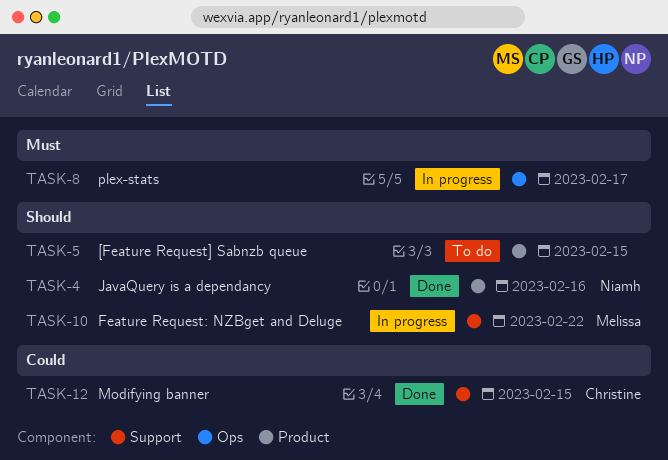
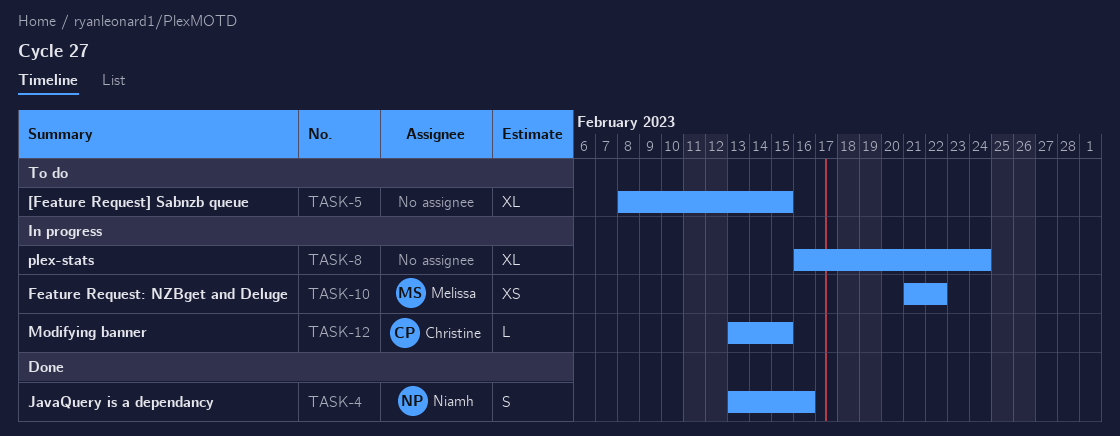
TASK-8, due: Feb 17 -> Feb 24
TASK-12, status: Done -> In progress

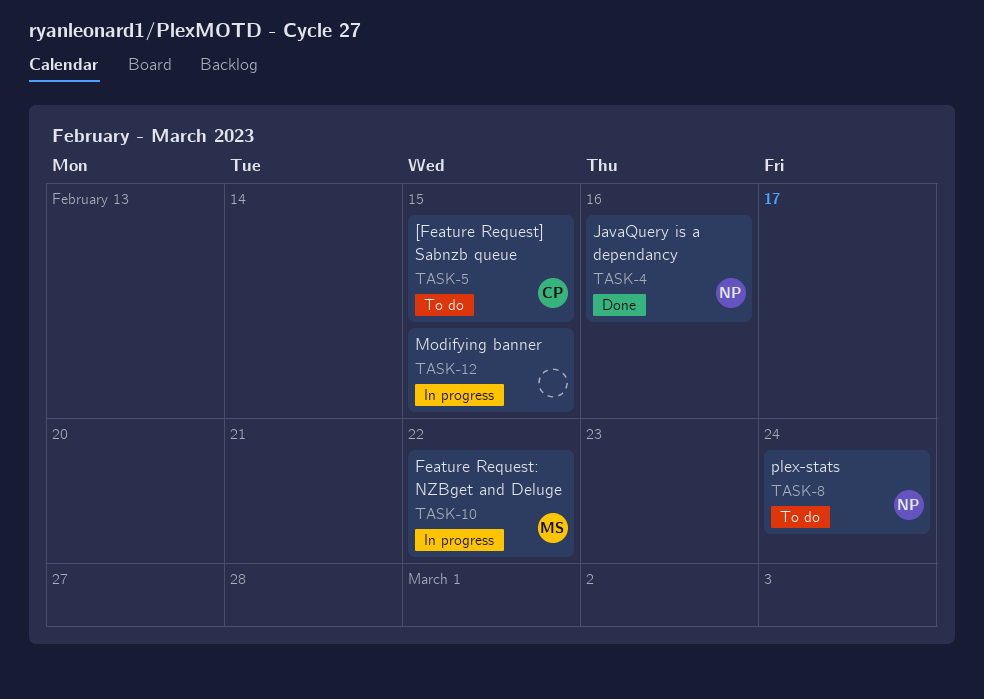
TASK-5, owner: none -> Christine
TASK-8, status: In progress -> To do
TASK-8, owner: none -> Niamh
TASK-12, owner: Christine -> none

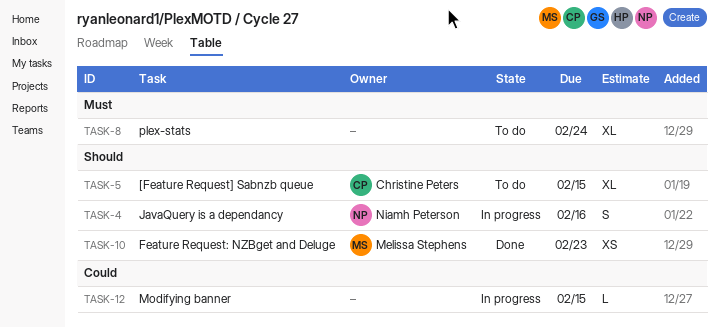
TASK-4, status: Done -> In progress
TASK-8, owner: Niamh Peterson -> none
TASK-10, status: In progress -> Done
TASK-10, due: Feb 22 -> Feb 23

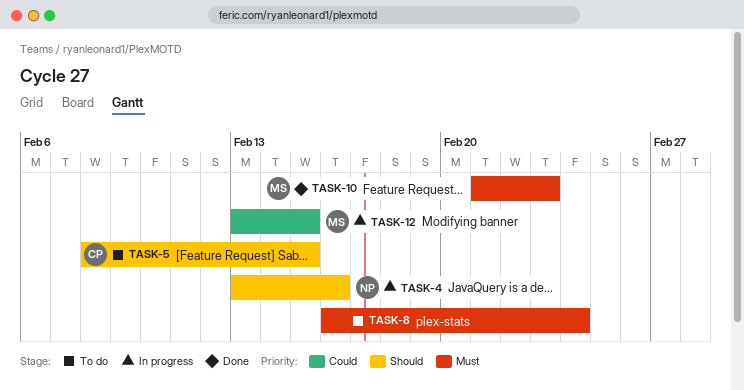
TASK-10, priority: Should -> Must
TASK-12, owner: none -> Melissa Stephens

